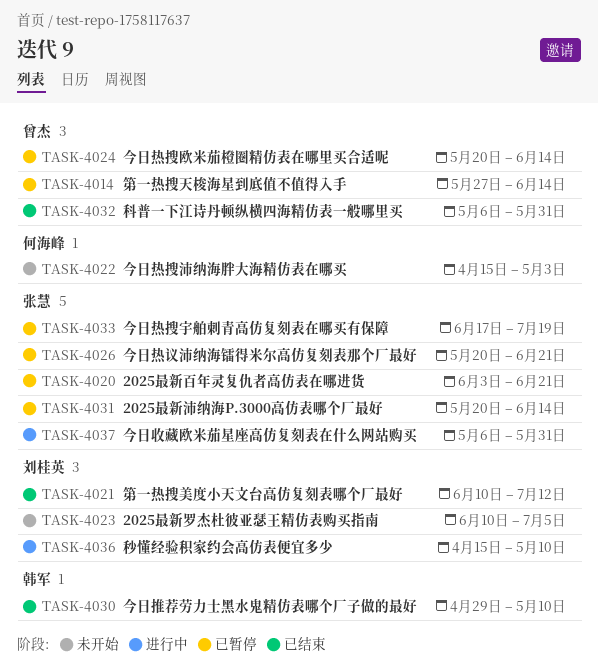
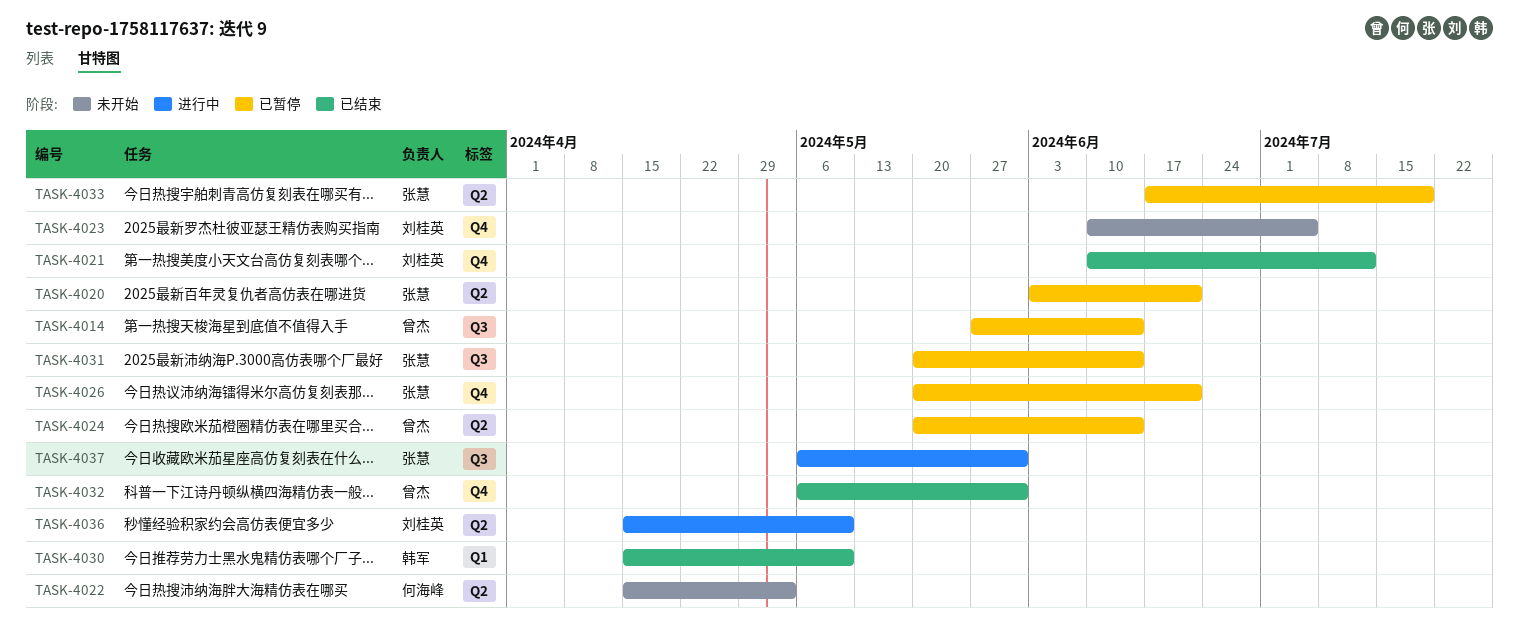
TASK-4030, start: Apr 29 -> Apr 15

